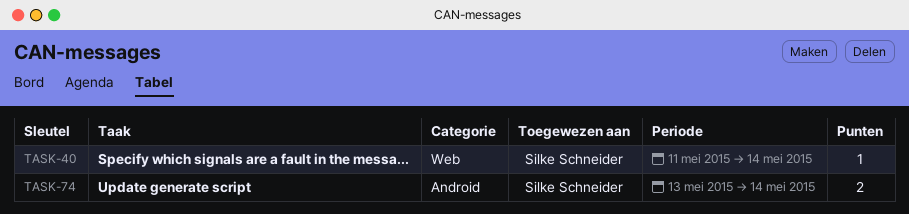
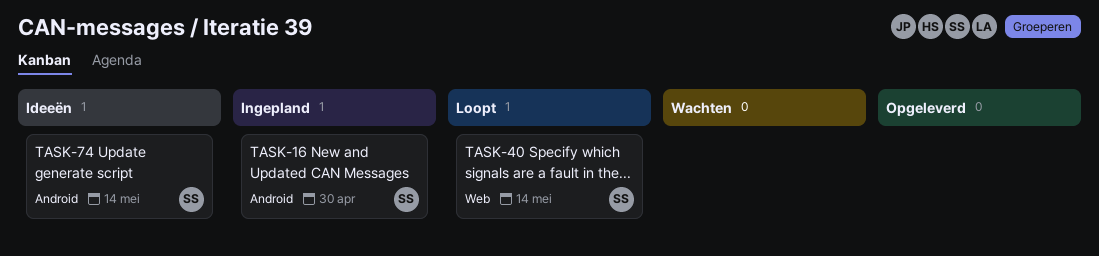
TASK-16: none -> present

